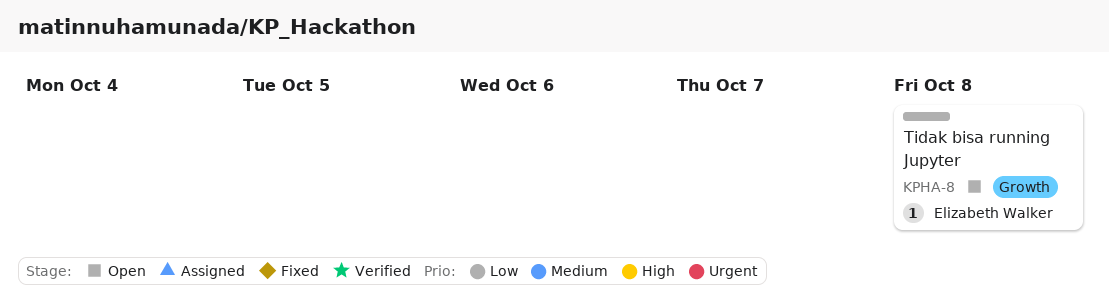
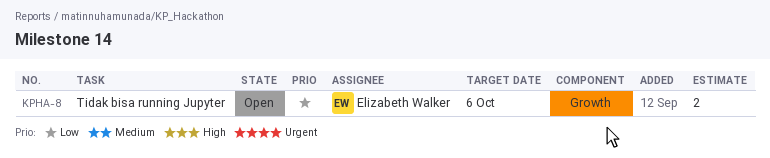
KPHA-8, estimate: 1 -> 2
KPHA-8, due: Oct 8 -> Oct 6

